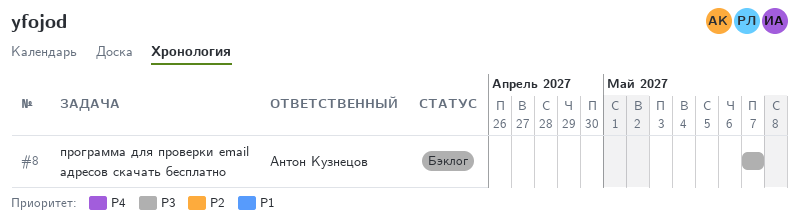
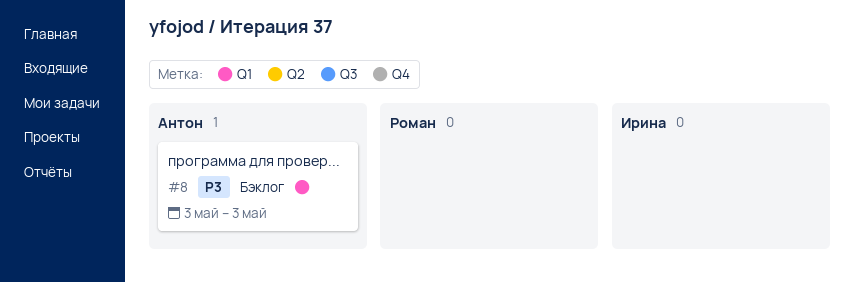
#8, start: May 7 -> May 3
#8, due: May 7 -> May 3

